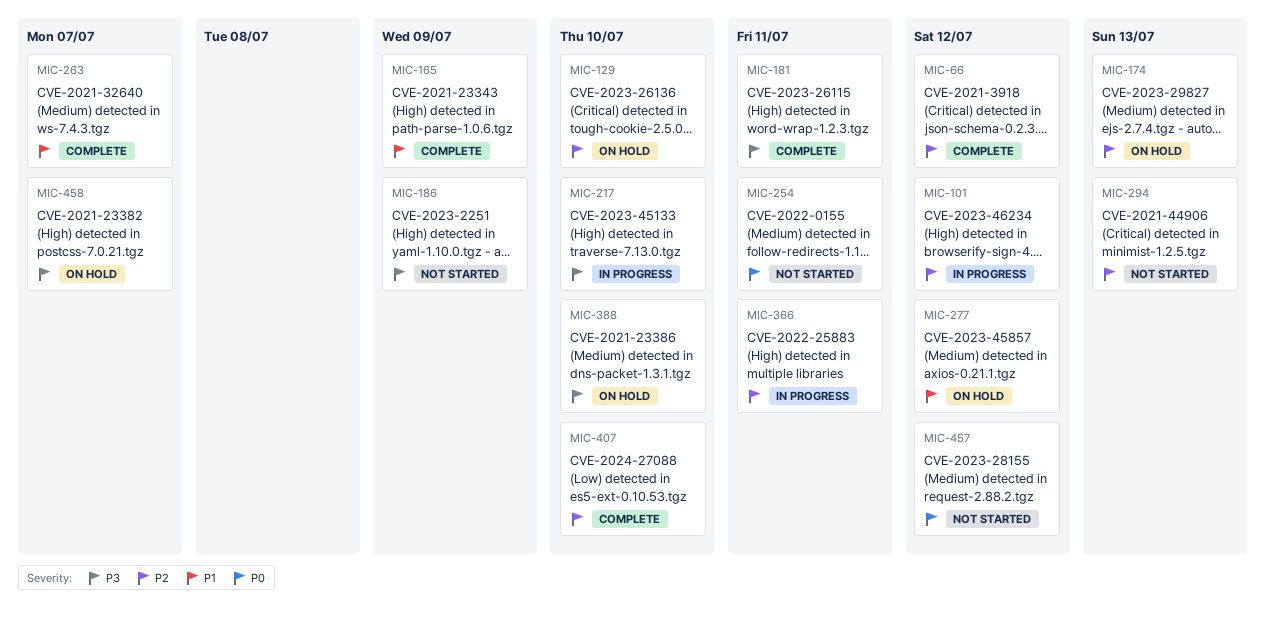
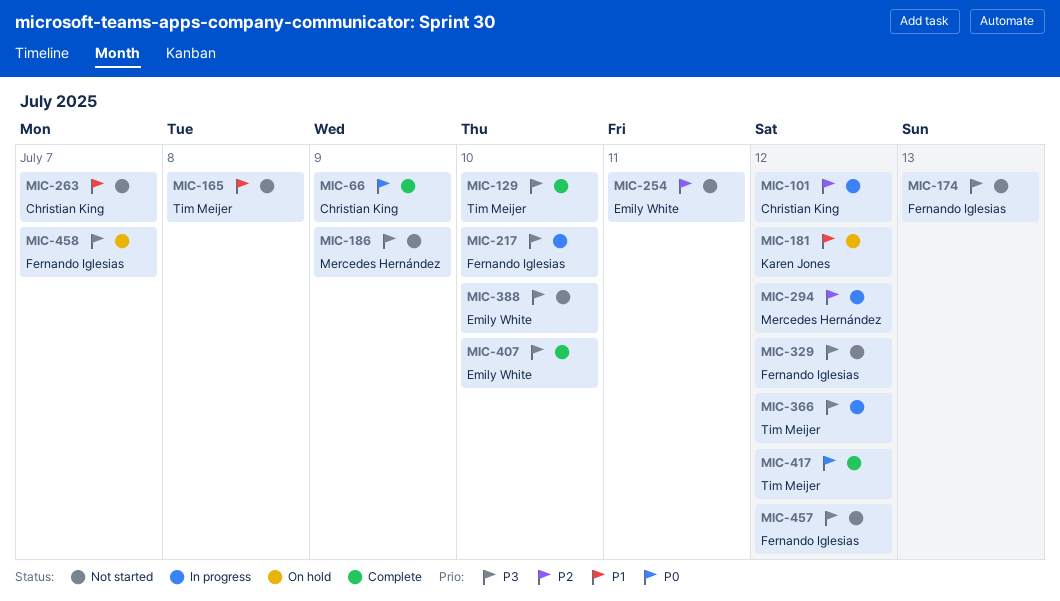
MIC-66, priority: P2 -> P0
MIC-66, due: Jul 12 -> Jul 9
MIC-129, status: On hold -> Complete
MIC-129, priority: P2 -> P3
MIC-165, status: Complete -> Not started
MIC-165, due: Jul 9 -> Jul 8
MIC-174, status: On hold -> Not started
MIC-174, priority: P2 -> P3
MIC-181, status: Complete -> On hold
MIC-181, priority: P3 -> P1
MIC-181, due: Jul 11 -> Jul 12
MIC-254, priority: P0 -> P2
MIC-263, status: Complete -> Not started
MIC-277: present -> none
MIC-294, status: Not started -> In progress
MIC-294, due: Jul 13 -> Jul 12
MIC-329: none -> present
MIC-366, priority: P2 -> P3
MIC-366, due: Jul 11 -> Jul 12
MIC-388, status: On hold -> Not started
MIC-407, priority: P2 -> P3
MIC-417: none -> present
MIC-457, priority: P0 -> P3

